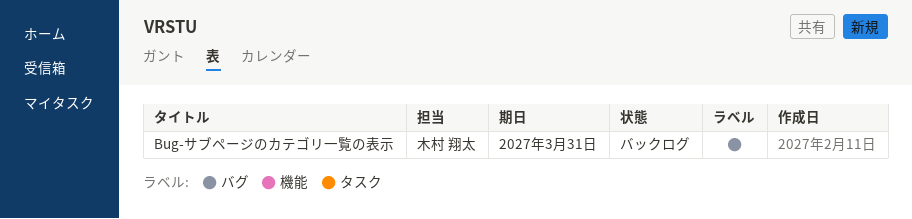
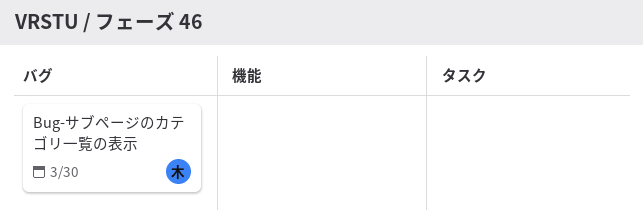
Bug-サブページのカテゴリ一覧の表示, due: Mar 31 -> Mar 30

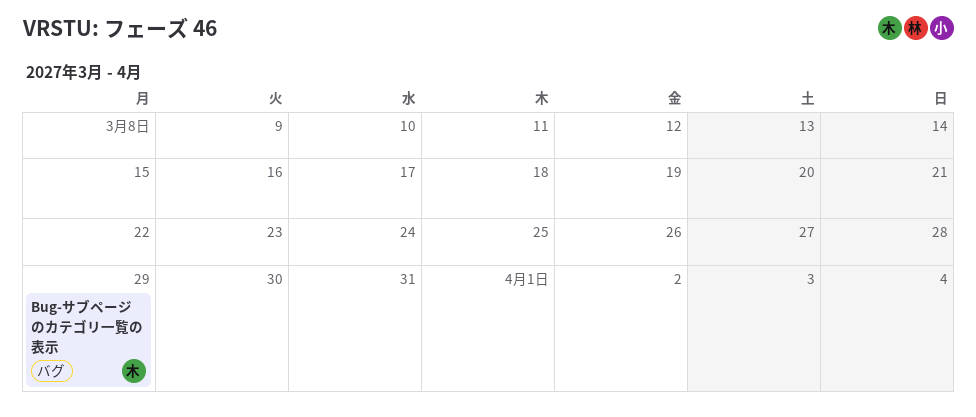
Bug-サブページのカテゴリ一覧の表示, due: Mar 30 -> Mar 29

